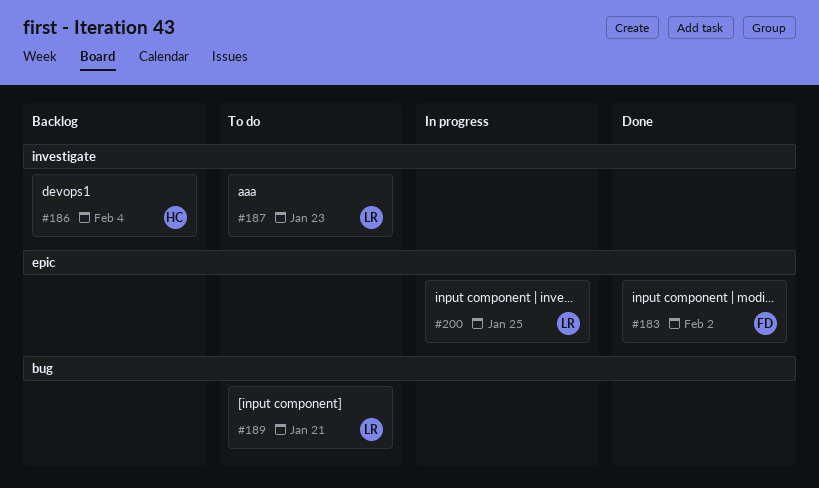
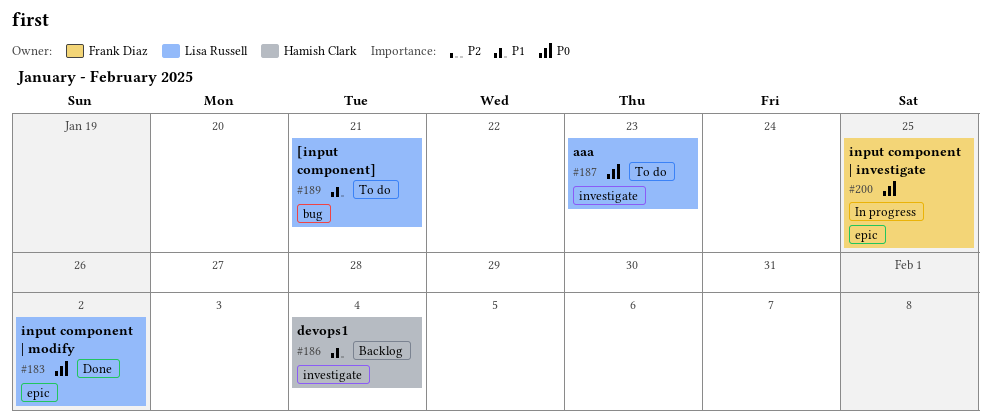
#183, owner: Frank Diaz -> Lisa Russell
#200, owner: Lisa Russell -> Frank Diaz

